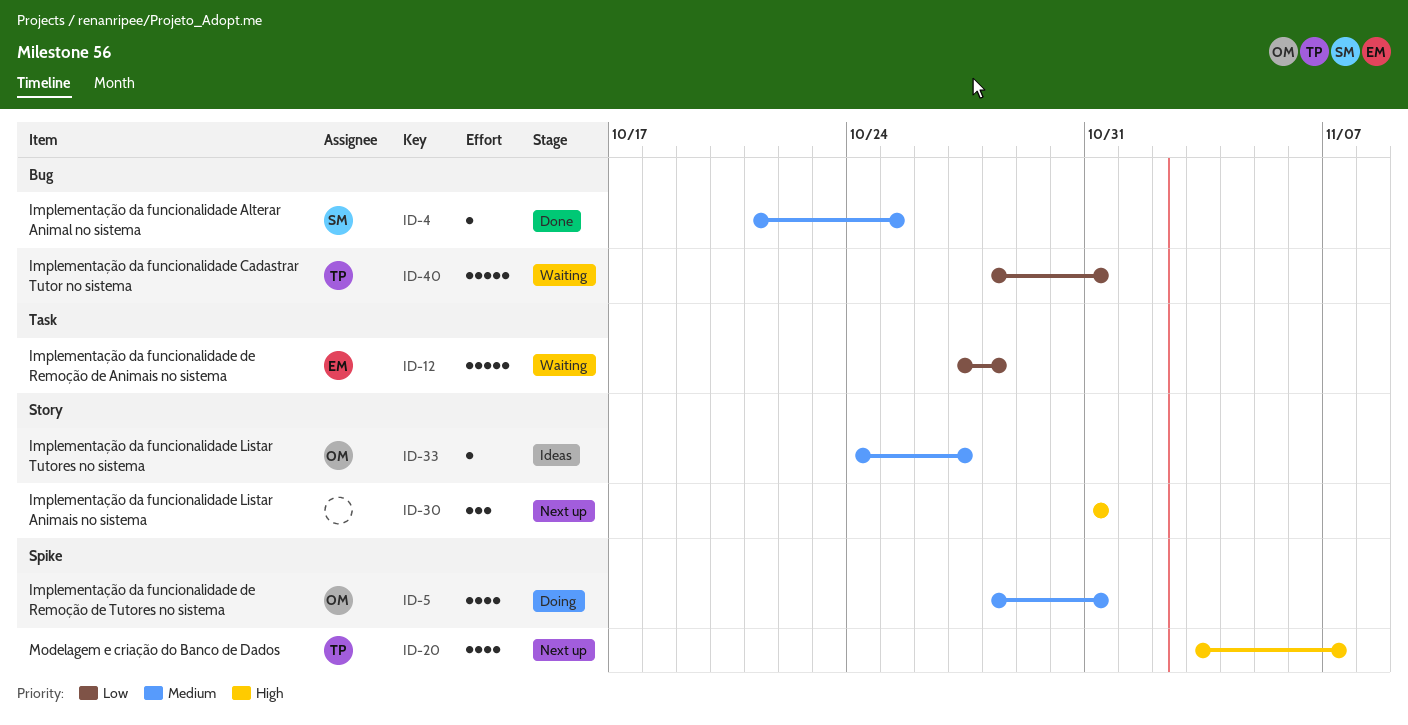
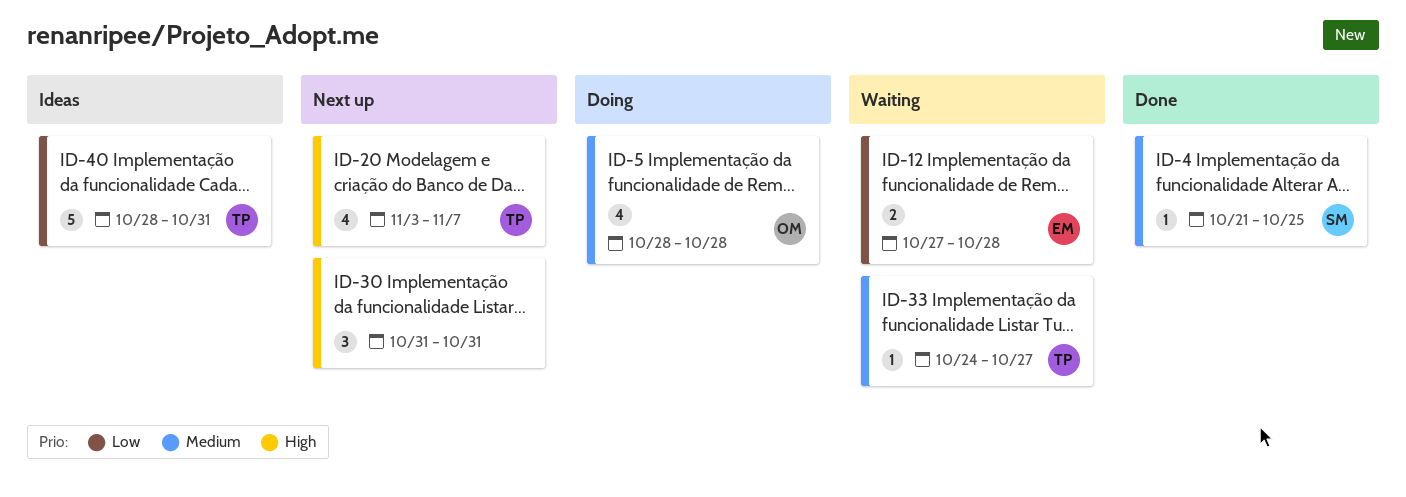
ID-5, due: Oct 31 -> Oct 28
ID-12, estimate: 5 -> 2
ID-33, status: Ideas -> Waiting
ID-33, owner: OM -> TP
ID-40, status: Waiting -> Ideas

